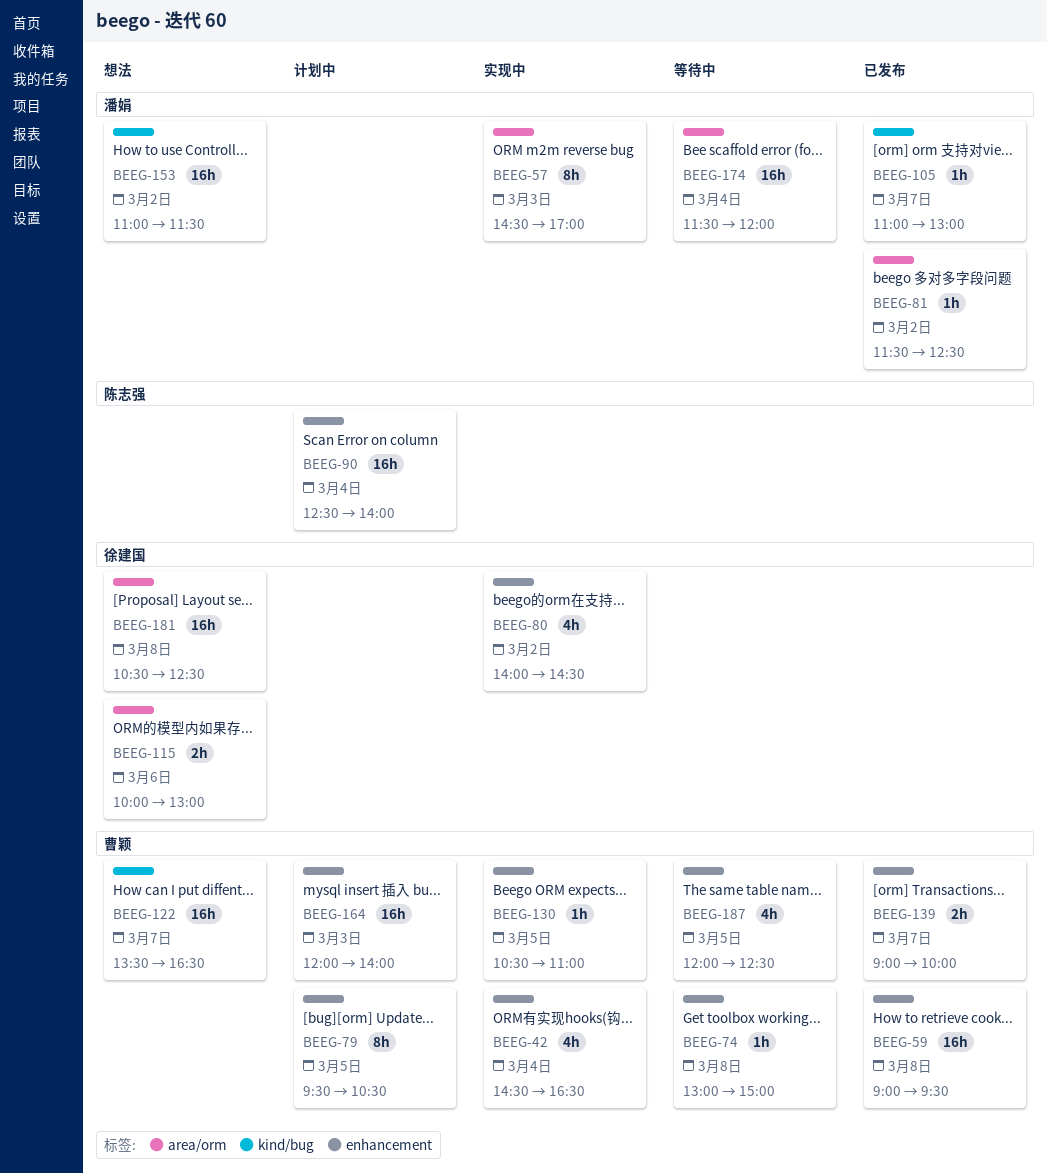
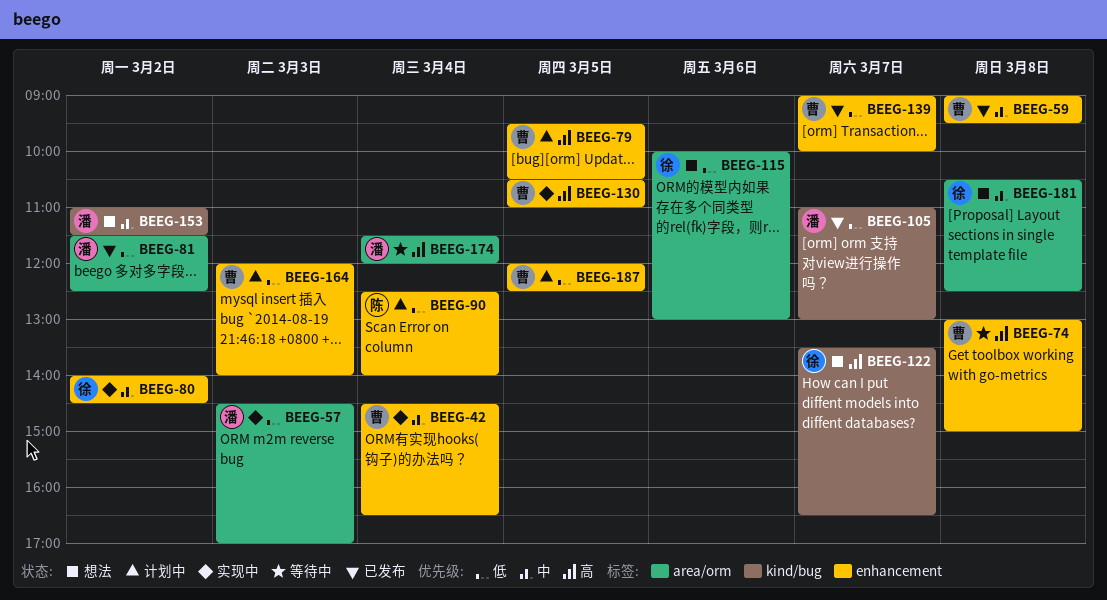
BEEG-122, owner: 曹颖 -> 徐建国
BEEG-187, status: 等待中 -> 计划中

